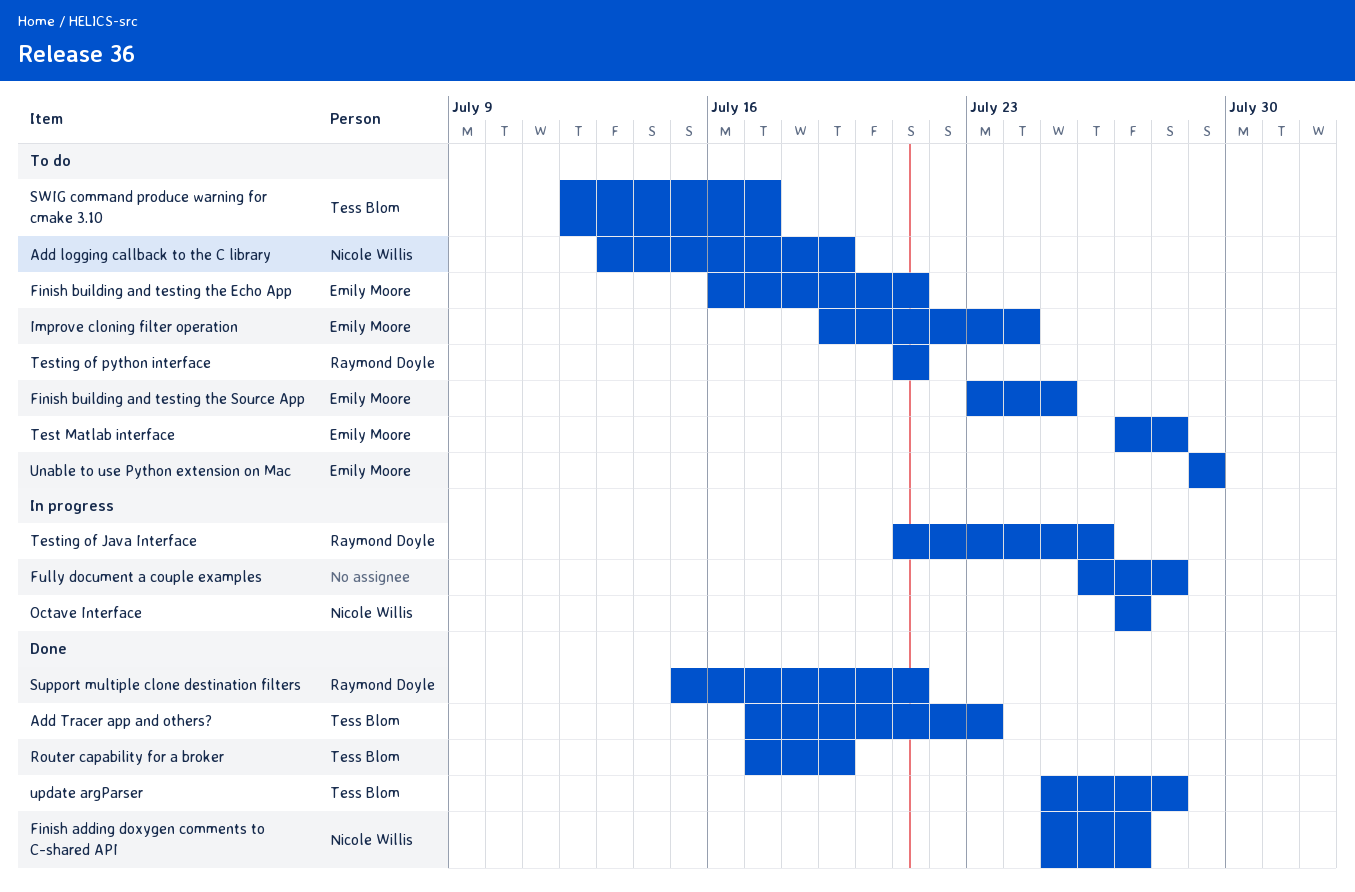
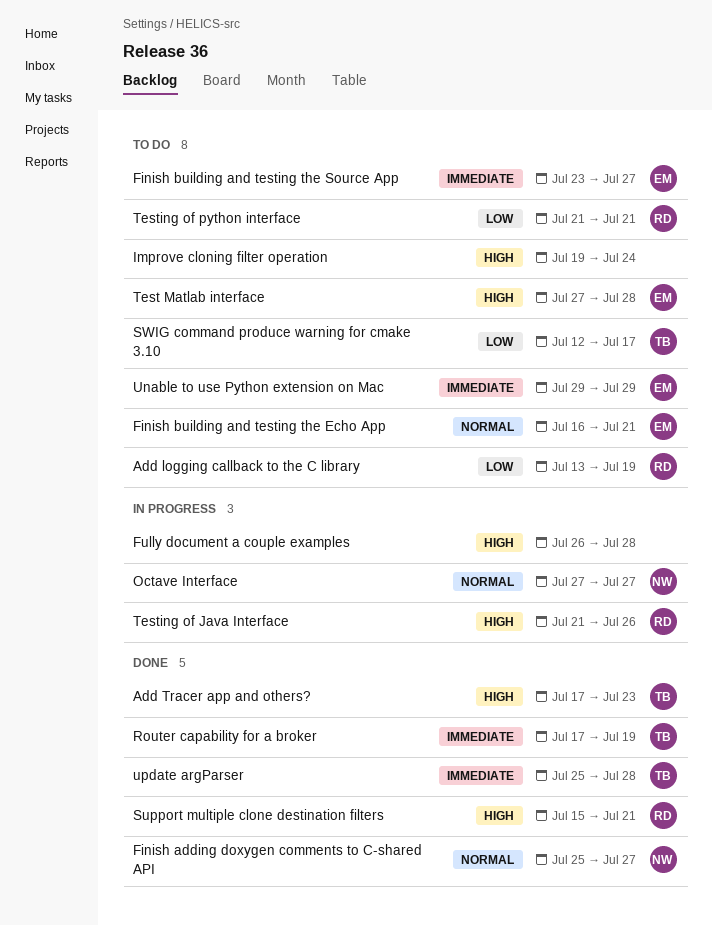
Add logging callback to the C library, owner: Nicole Willis -> Raymond Doyle
Finish building and testing the Source App, due: Jul 25 -> Jul 27
Improve cloning filter operation, owner: Emily Moore -> none

